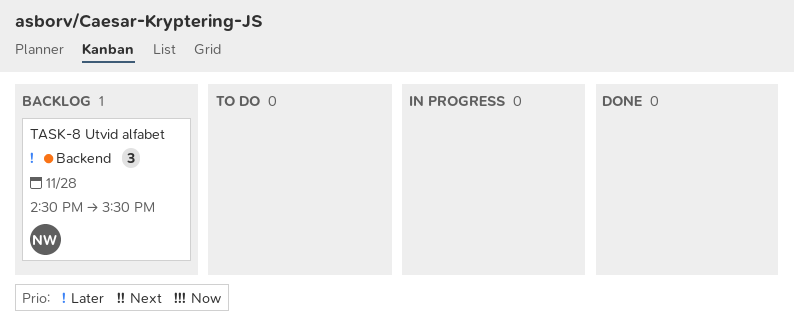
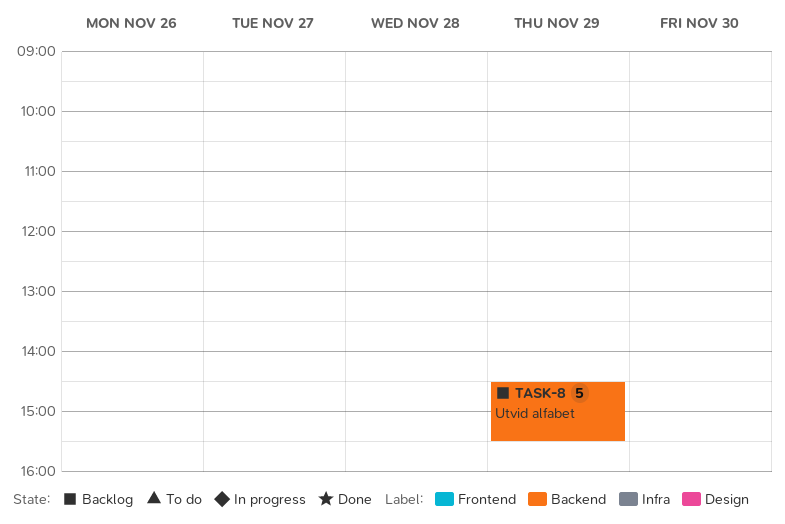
TASK-8, estimate: 3 -> 5
TASK-8, day: Nov 28 -> Nov 29

